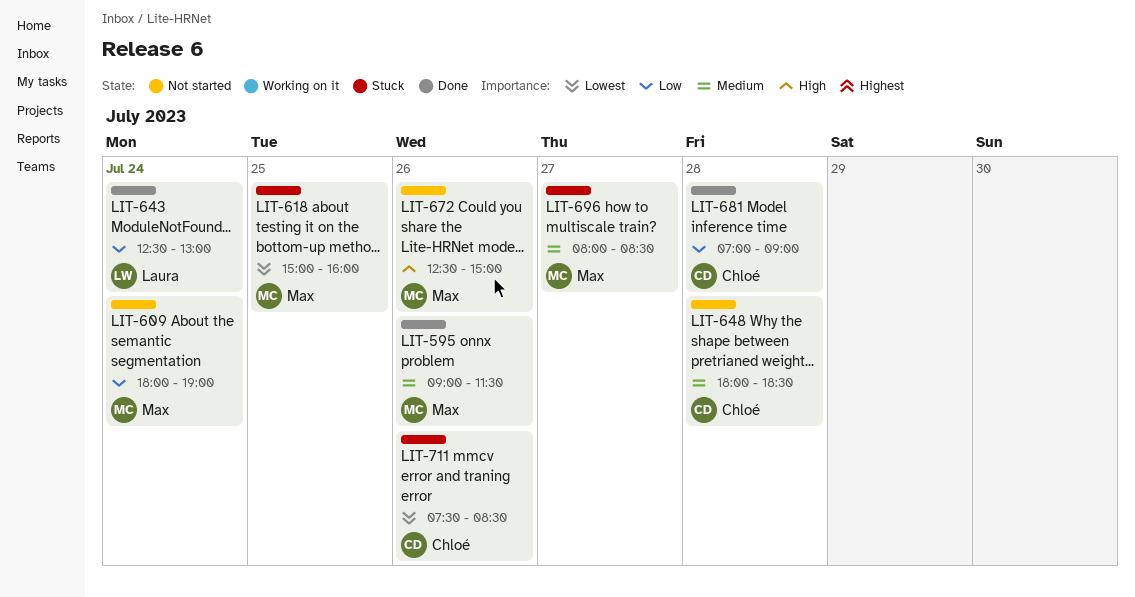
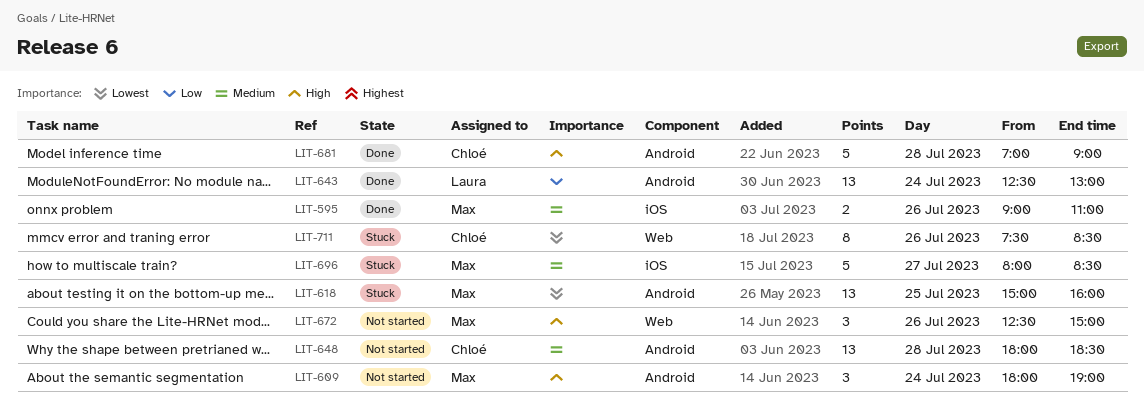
LIT-595, ends: 11:30 -> 11:00
LIT-609, priority: Low -> High
LIT-681, priority: Low -> High

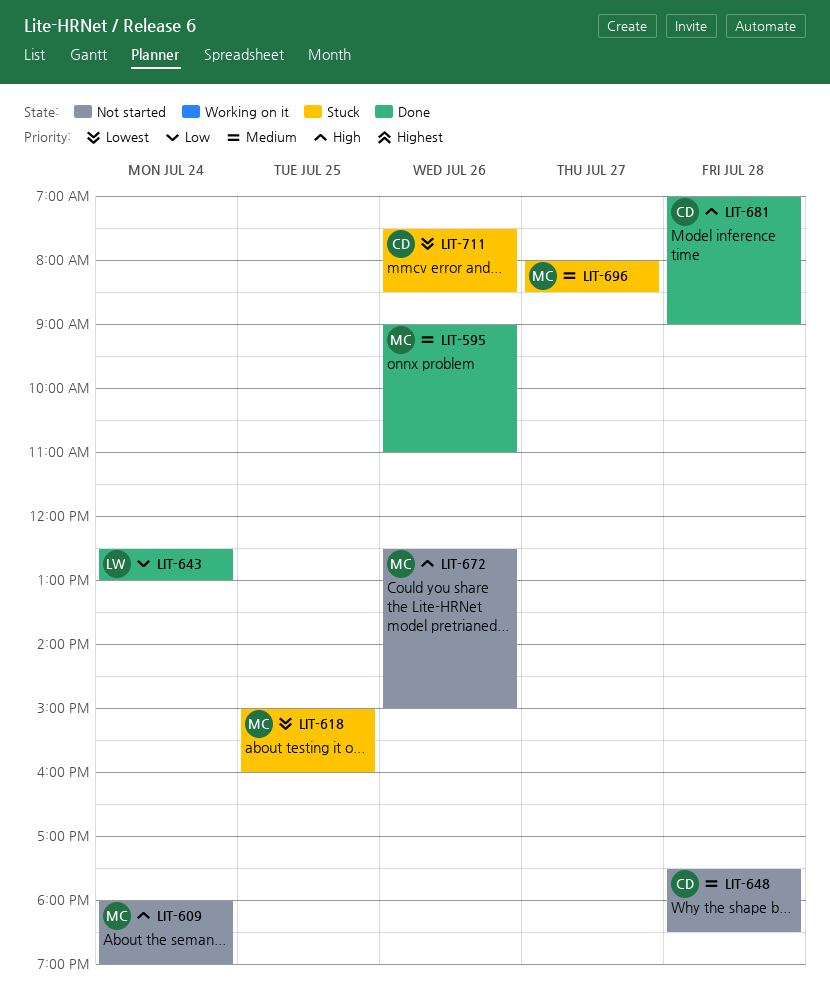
LIT-648, begins: 18:00 -> 17:30

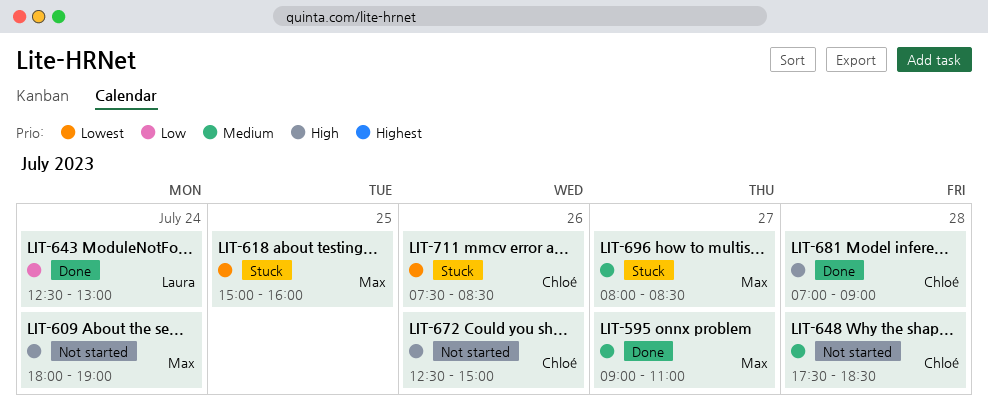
LIT-595, day: Jul 26 -> Jul 27
LIT-672, owner: Max -> Chloé

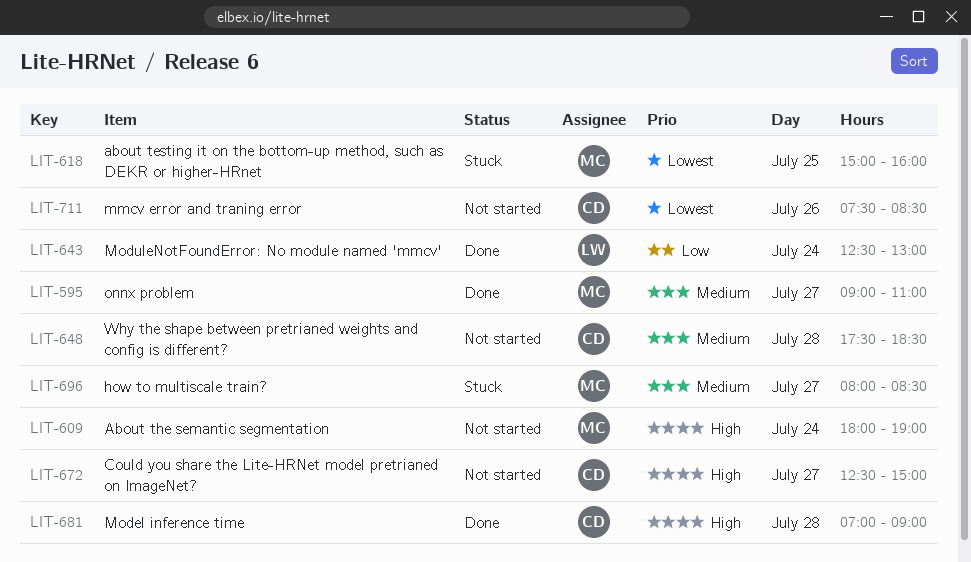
LIT-672, day: Jul 26 -> Jul 27
LIT-711, status: Stuck -> Not started

